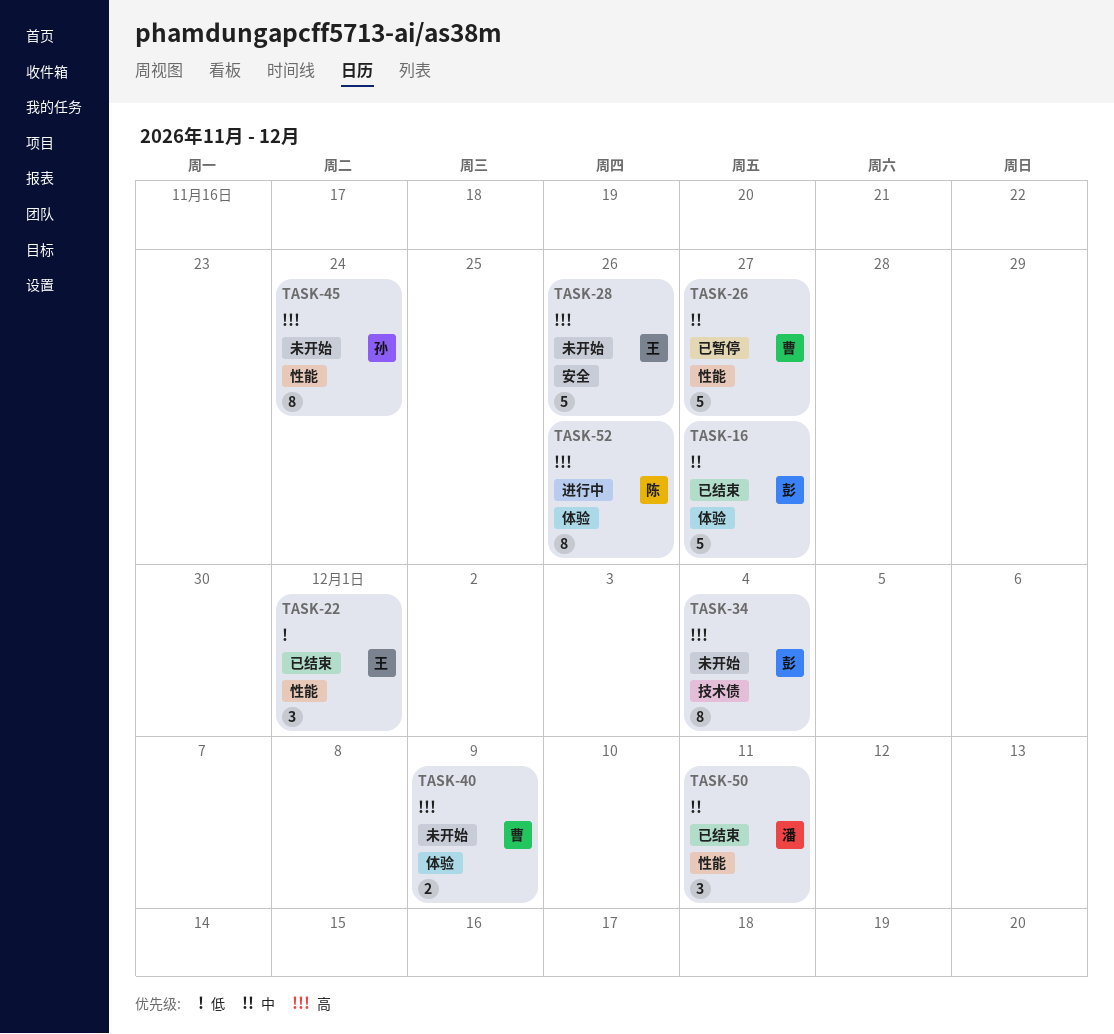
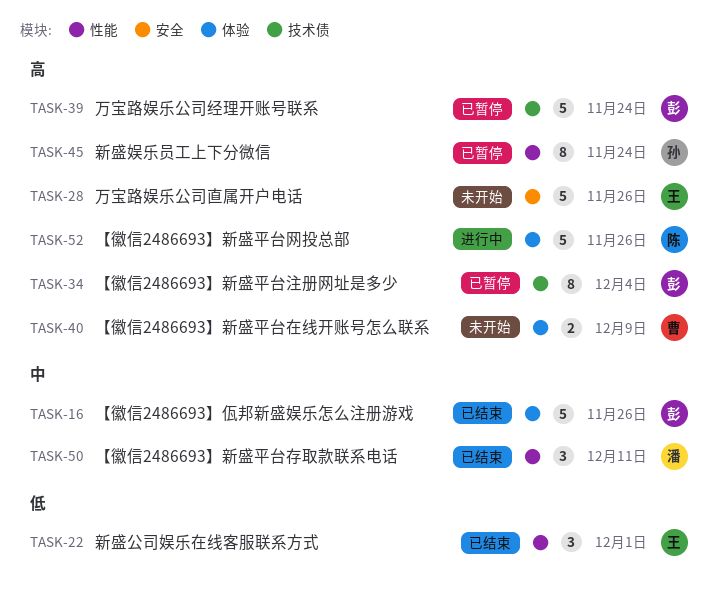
TASK-16, due: Nov 27 -> Nov 26
TASK-26: present -> none
TASK-34, status: 未开始 -> 已暂停
TASK-39: none -> present
TASK-45, status: 未开始 -> 已暂停
TASK-52, estimate: 8 -> 5

